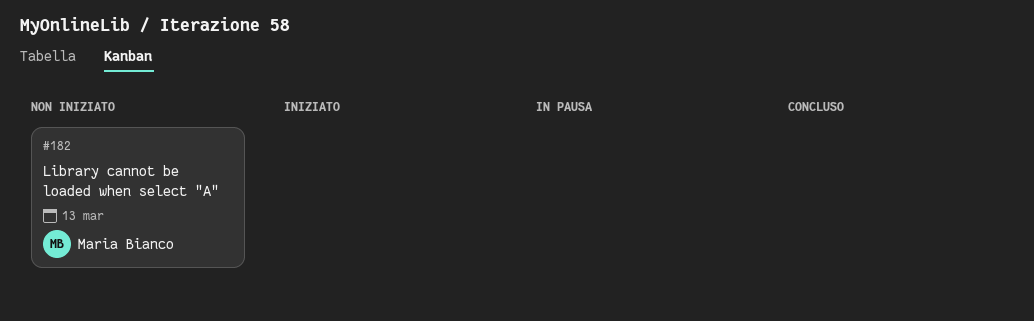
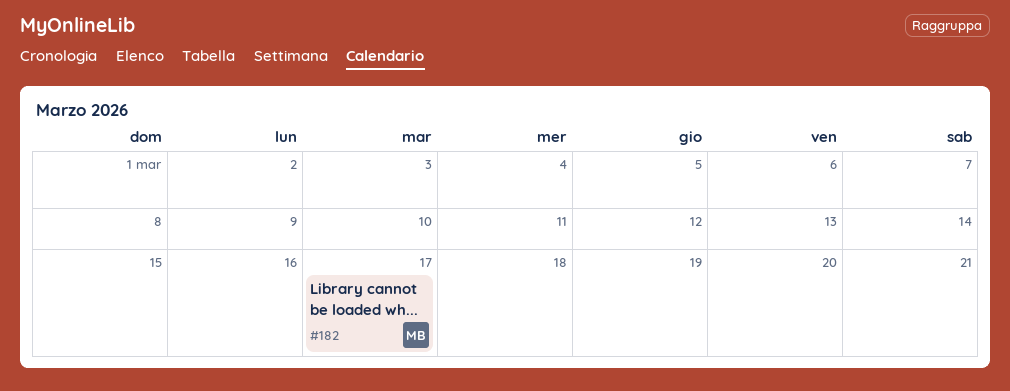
#182, due: Mar 13 -> Mar 17

